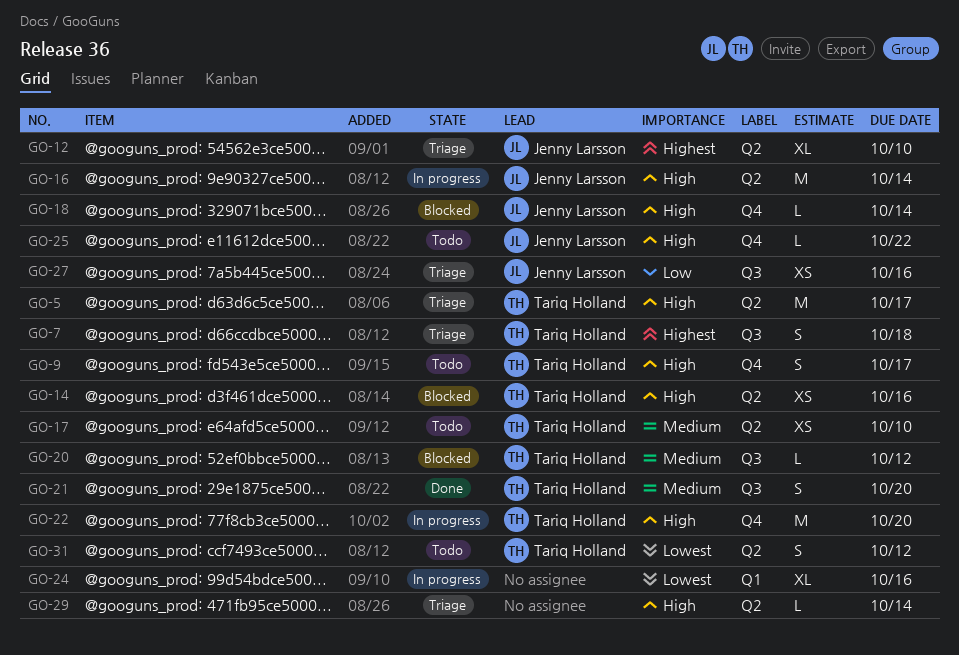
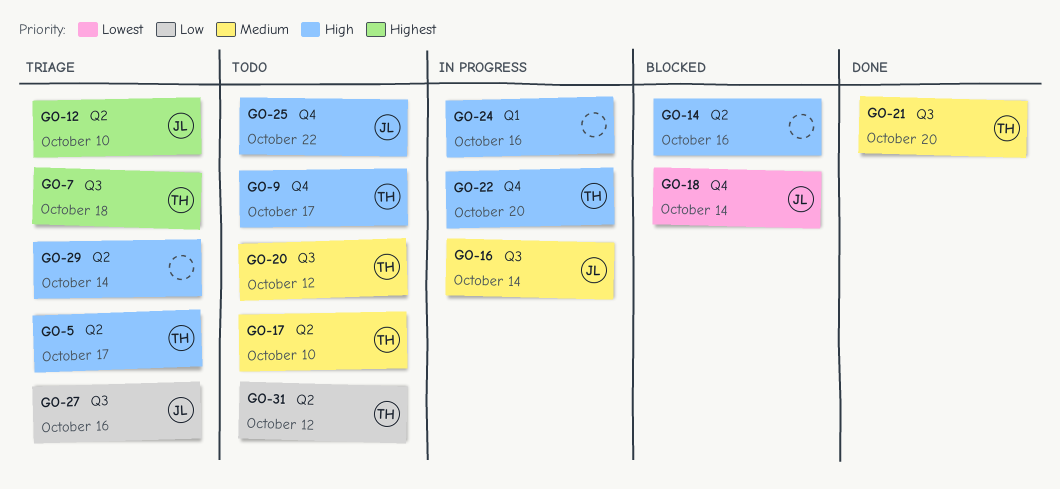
GO-14, owner: Tariq Holland -> none
GO-16, priority: High -> Medium
GO-16, label: Q2 -> Q3
GO-18, priority: High -> Lowest
GO-20, status: Blocked -> Todo
GO-24, priority: Lowest -> High
GO-31, priority: Lowest -> Low

